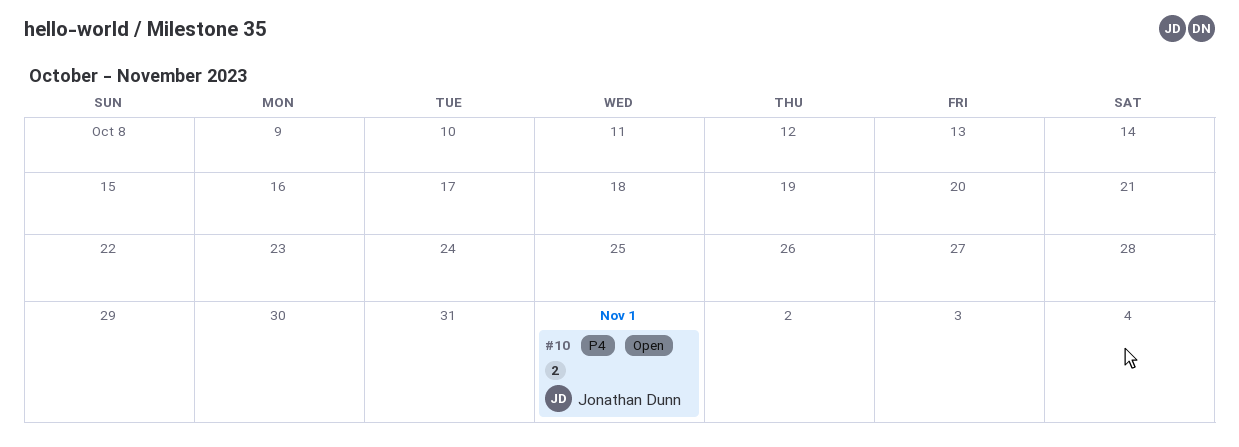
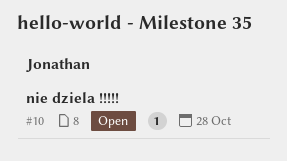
#10, estimate: 2 -> 1
#10, due: Nov 1 -> Oct 28

